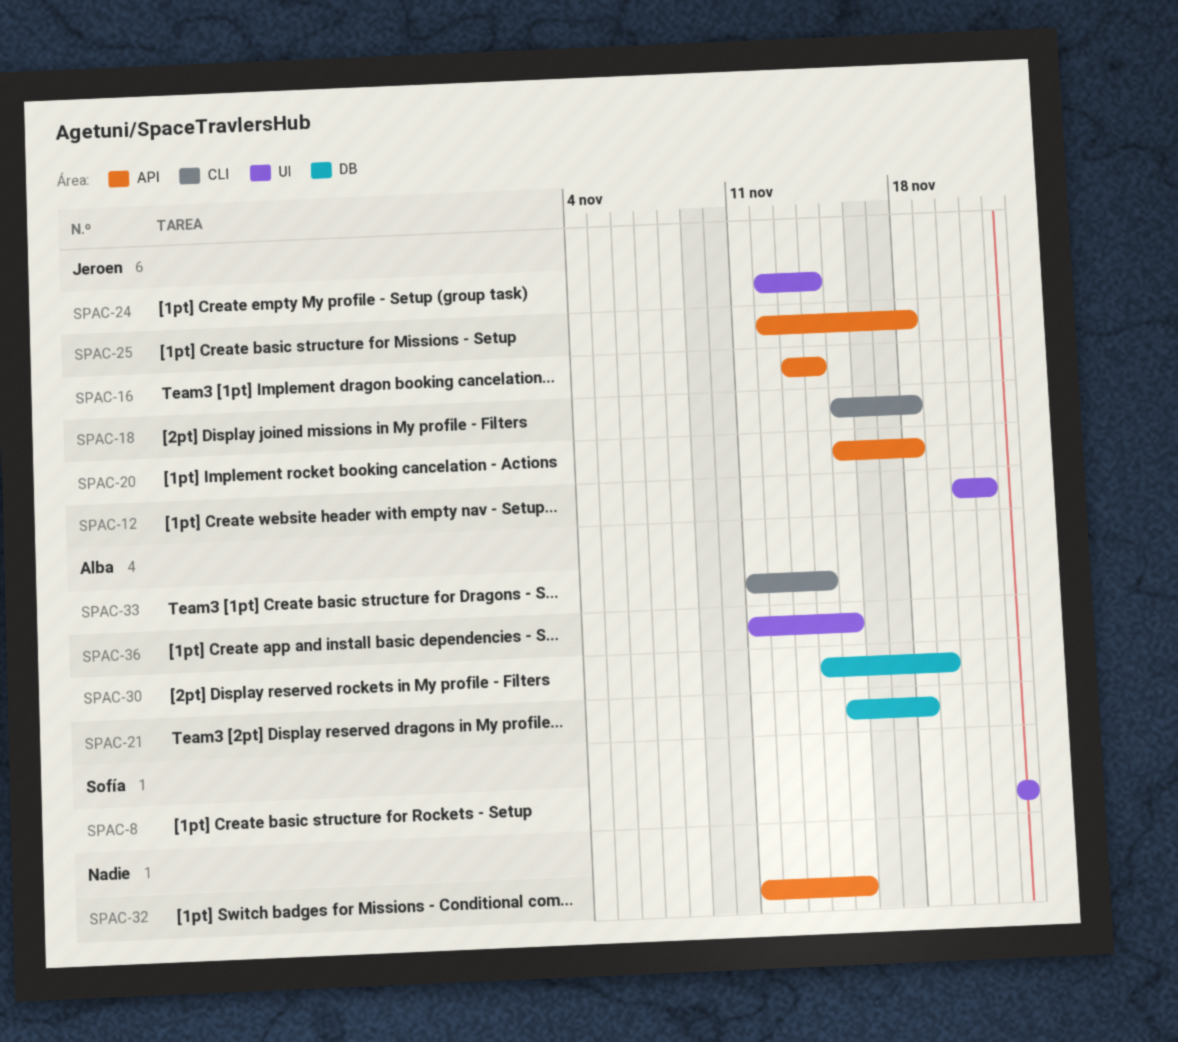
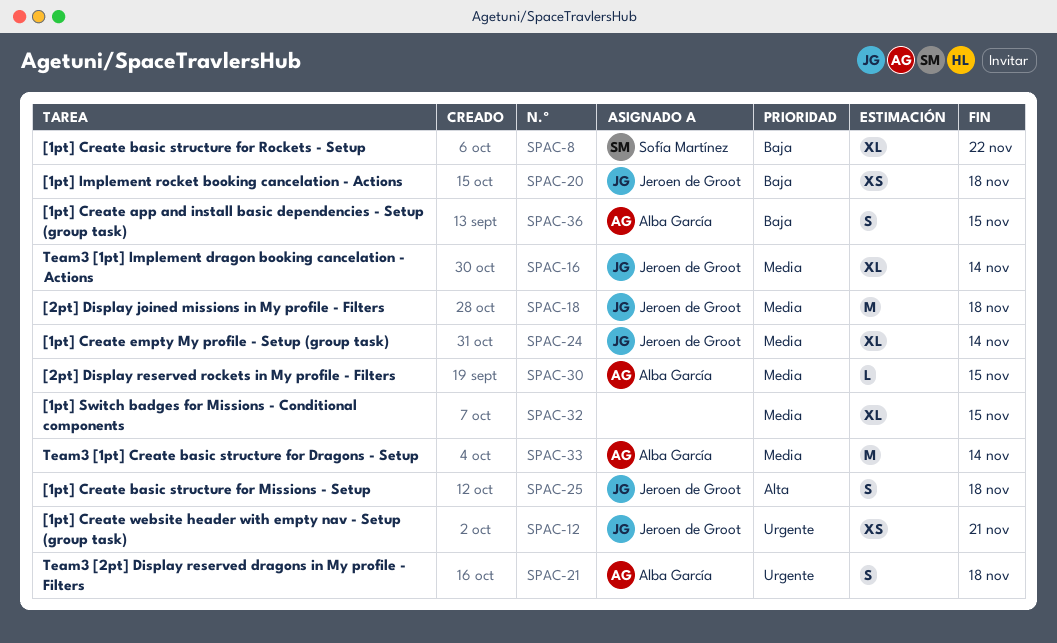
SPAC-30, due: Nov 19 -> Nov 15

